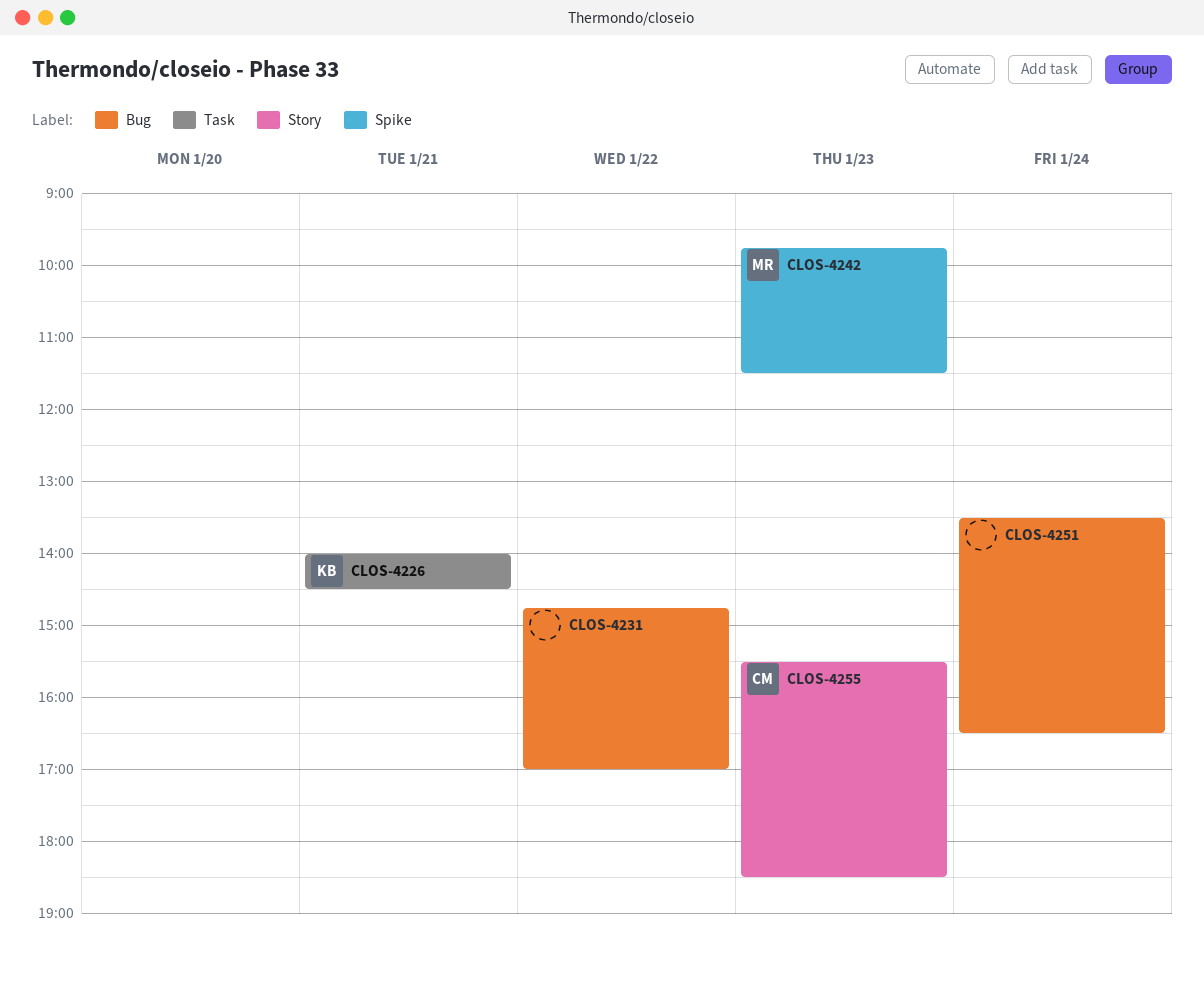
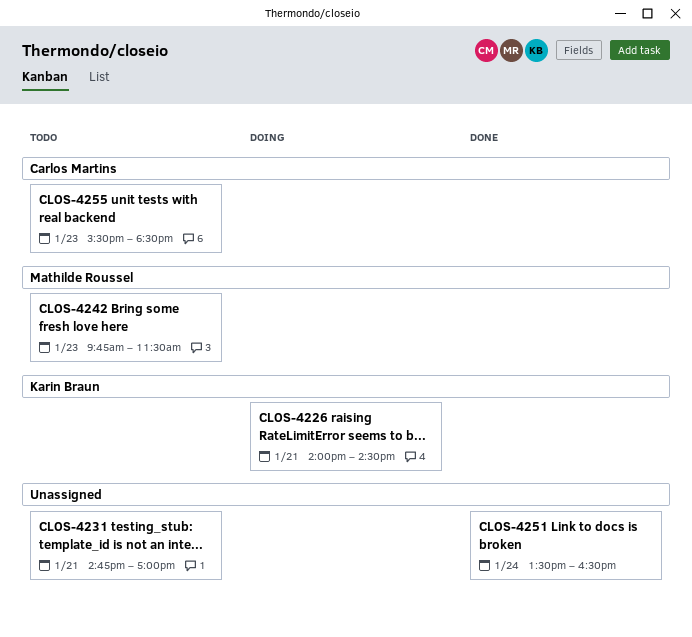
CLOS-4231, day: Jan 22 -> Jan 21

